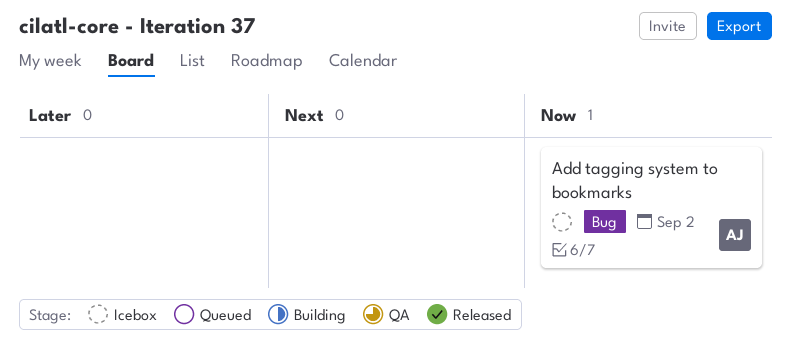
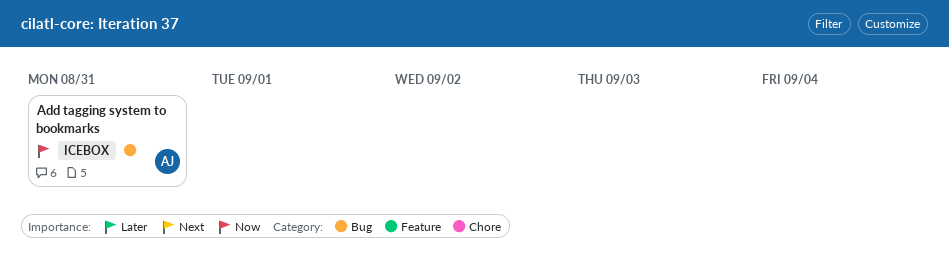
Add tagging system to bookmarks, due: Sep 2 -> Aug 31

